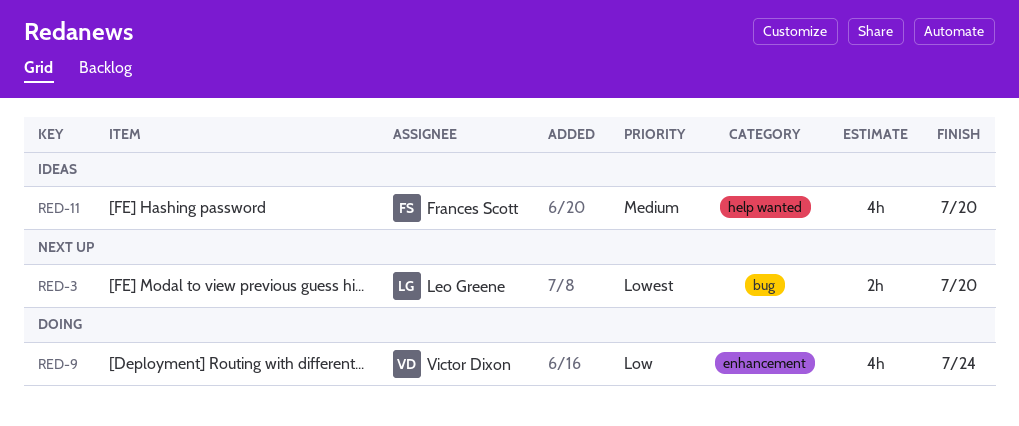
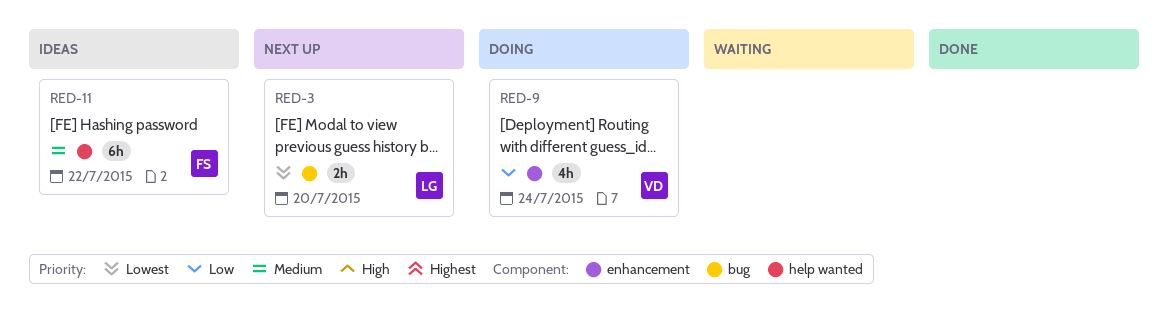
RED-11, estimate: 4h -> 6h
RED-11, due: Jul 20 -> Jul 22

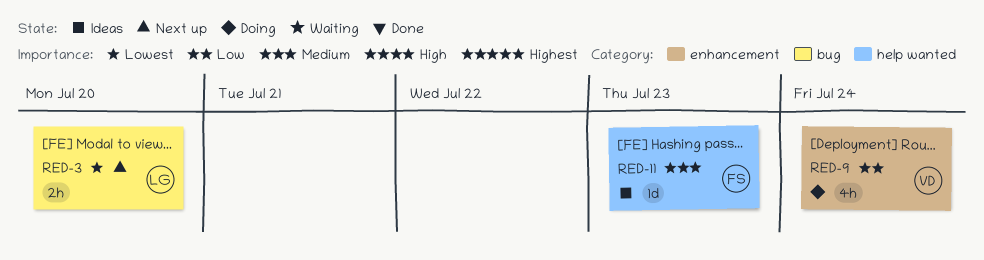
RED-11, estimate: 6h -> 1d
RED-11, due: Jul 22 -> Jul 23

